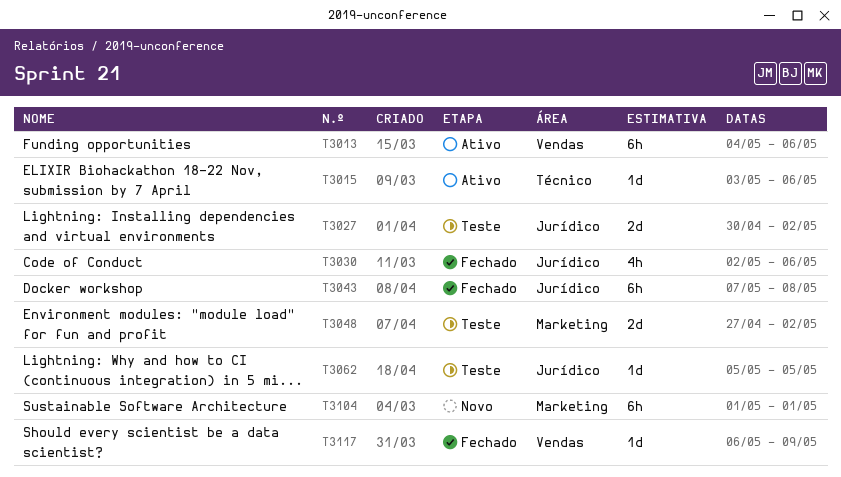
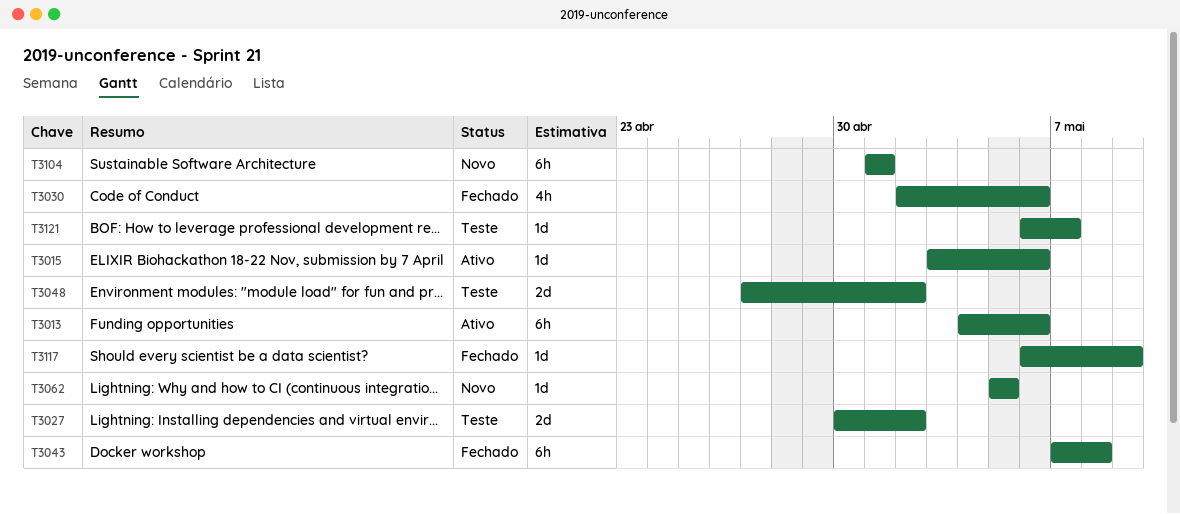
T3062, status: Teste -> Novo
T3121: none -> present

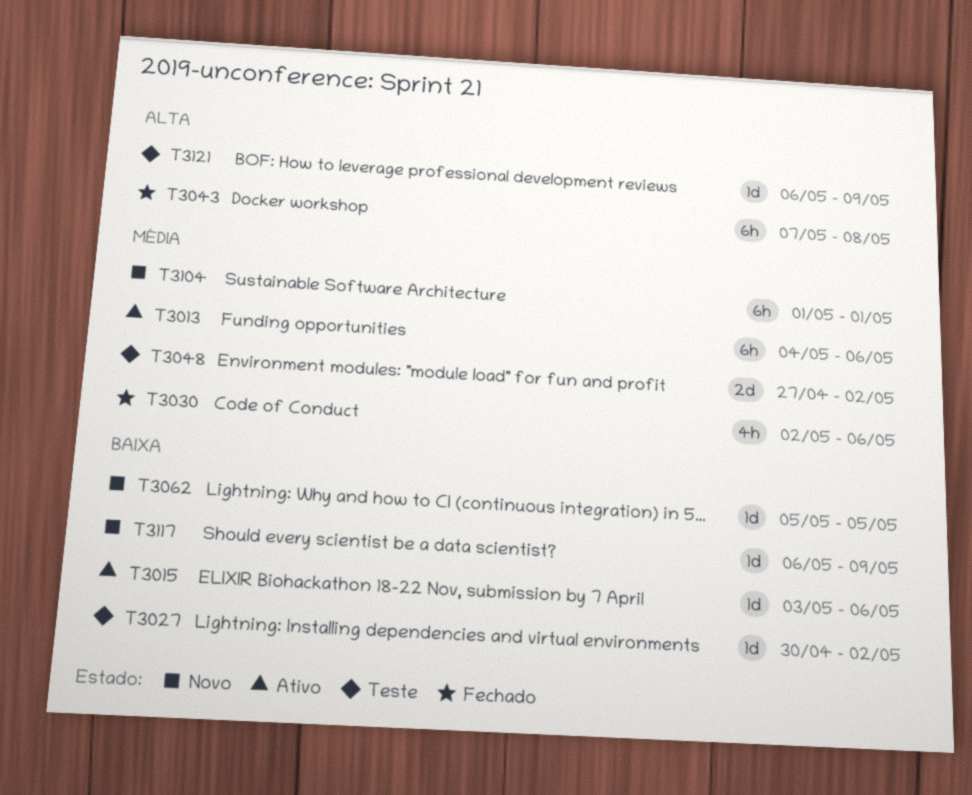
T3027, estimate: 2d -> 1d
T3117, status: Fechado -> Novo
T3121, due: May 7 -> May 9

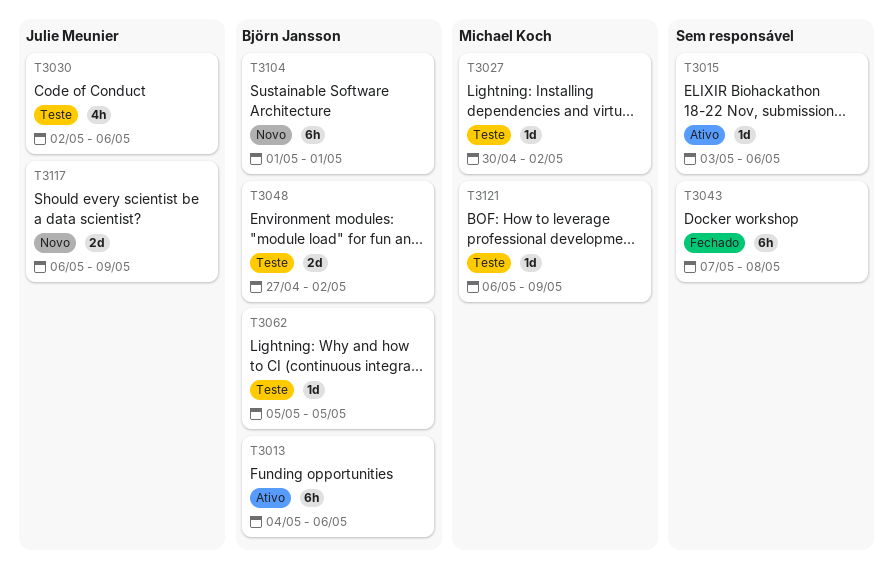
T3030, status: Fechado -> Teste
T3062, status: Novo -> Teste
T3117, estimate: 1d -> 2d

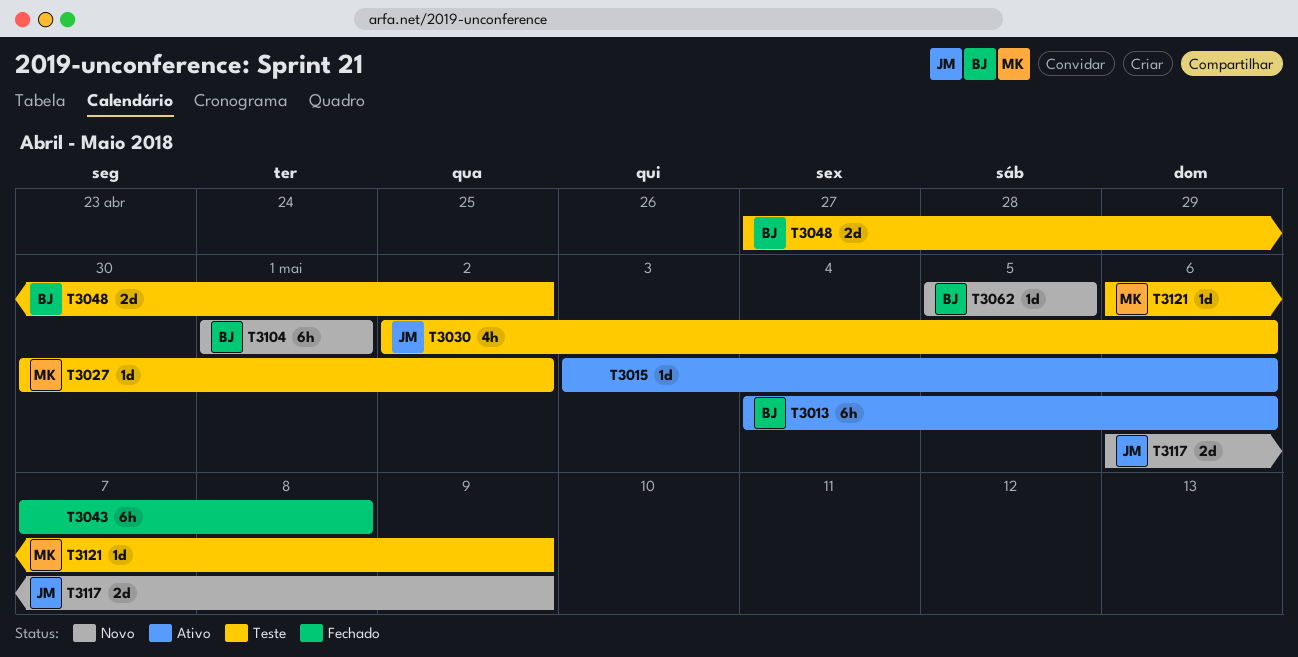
T3062, status: Teste -> Novo

